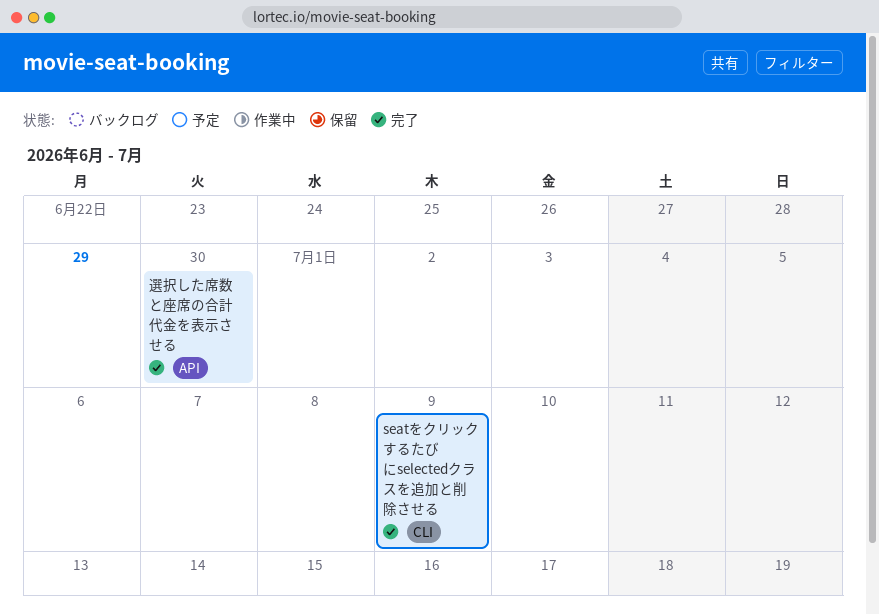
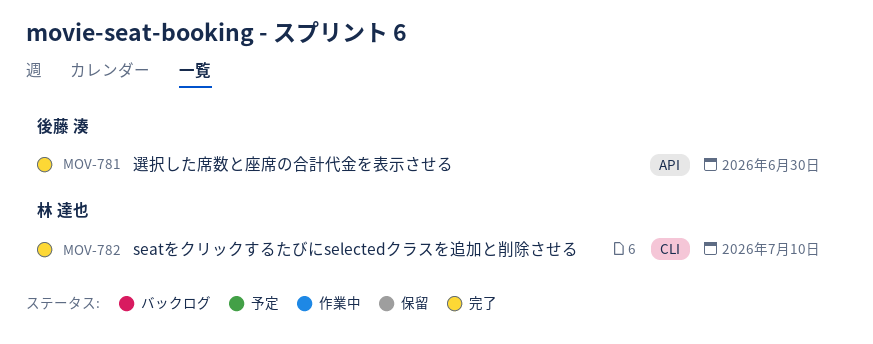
seatをクリックするたびにselectedクラスを追加と削除させる, due: Jul 9 -> Jul 10

